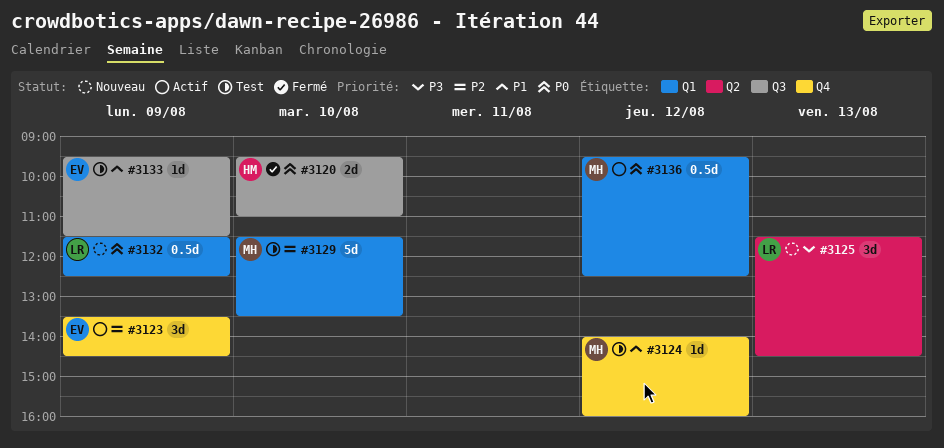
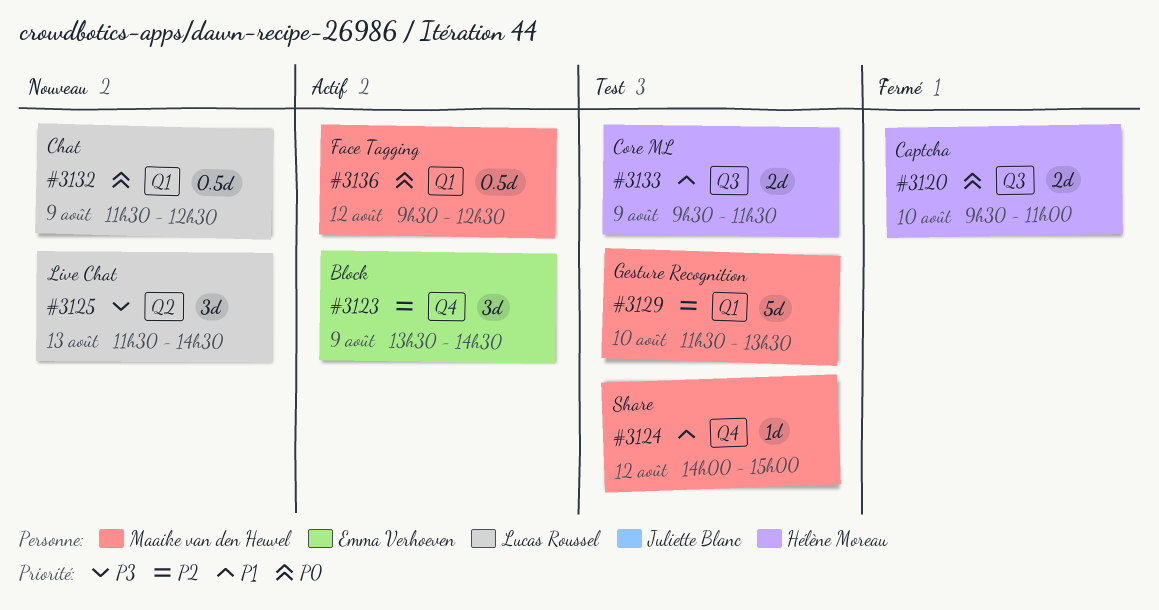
#3124, ends: 16:00 -> 15:00
#3133, owner: Emma Verhoeven -> Hélène Moreau
#3133, estimate: 1d -> 2d

